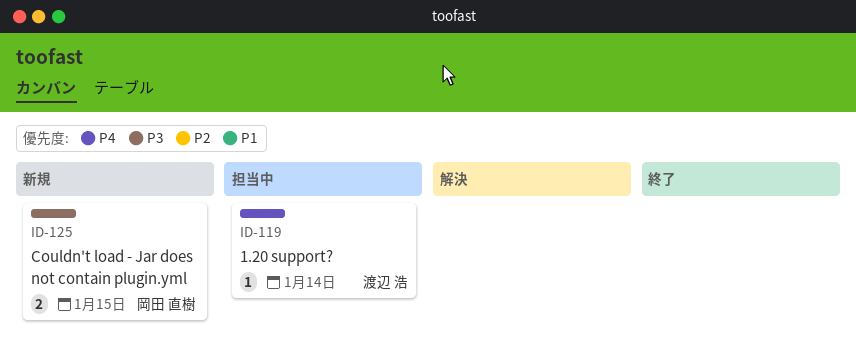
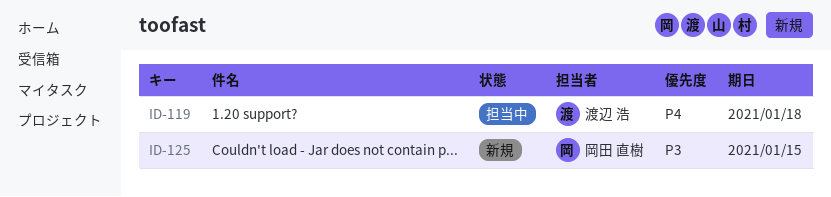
ID-119, due: Jan 14 -> Jan 18

